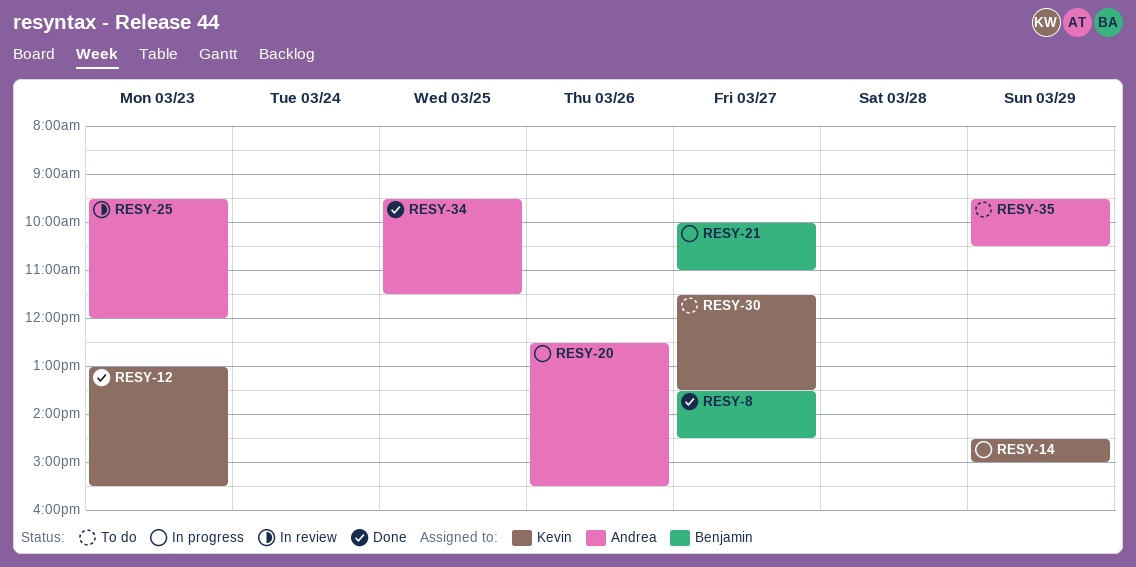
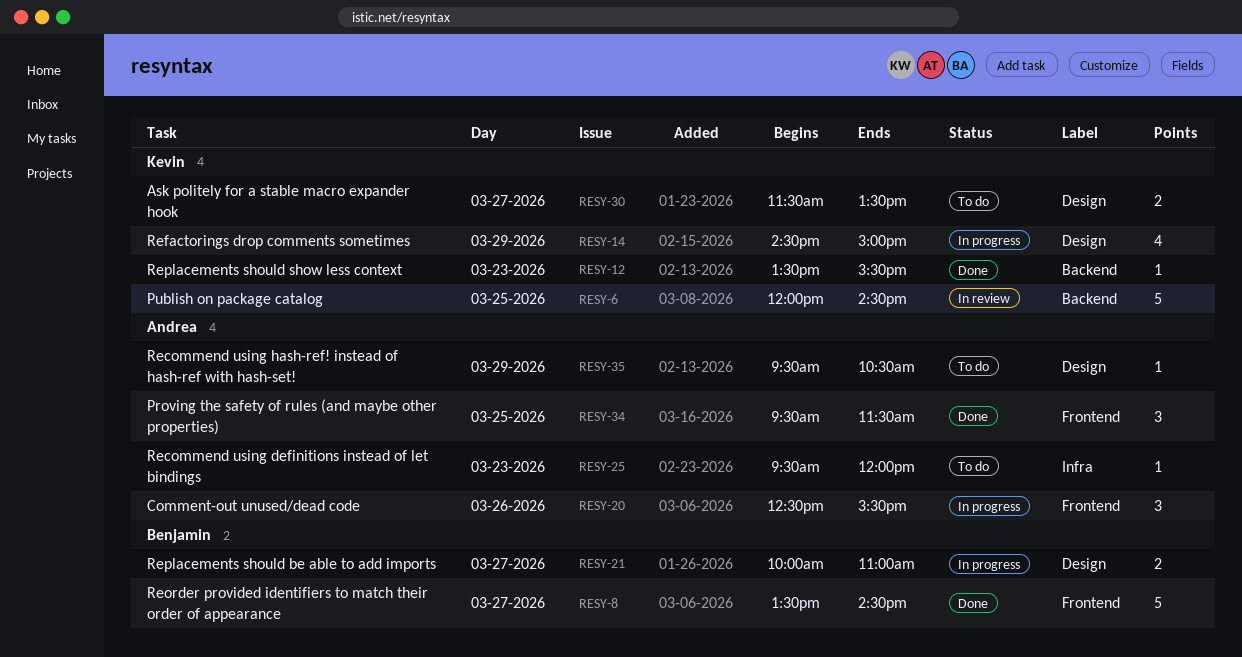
RESY-6: none -> present
RESY-12, begins: 13:00 -> 13:30
RESY-25, status: In review -> To do

